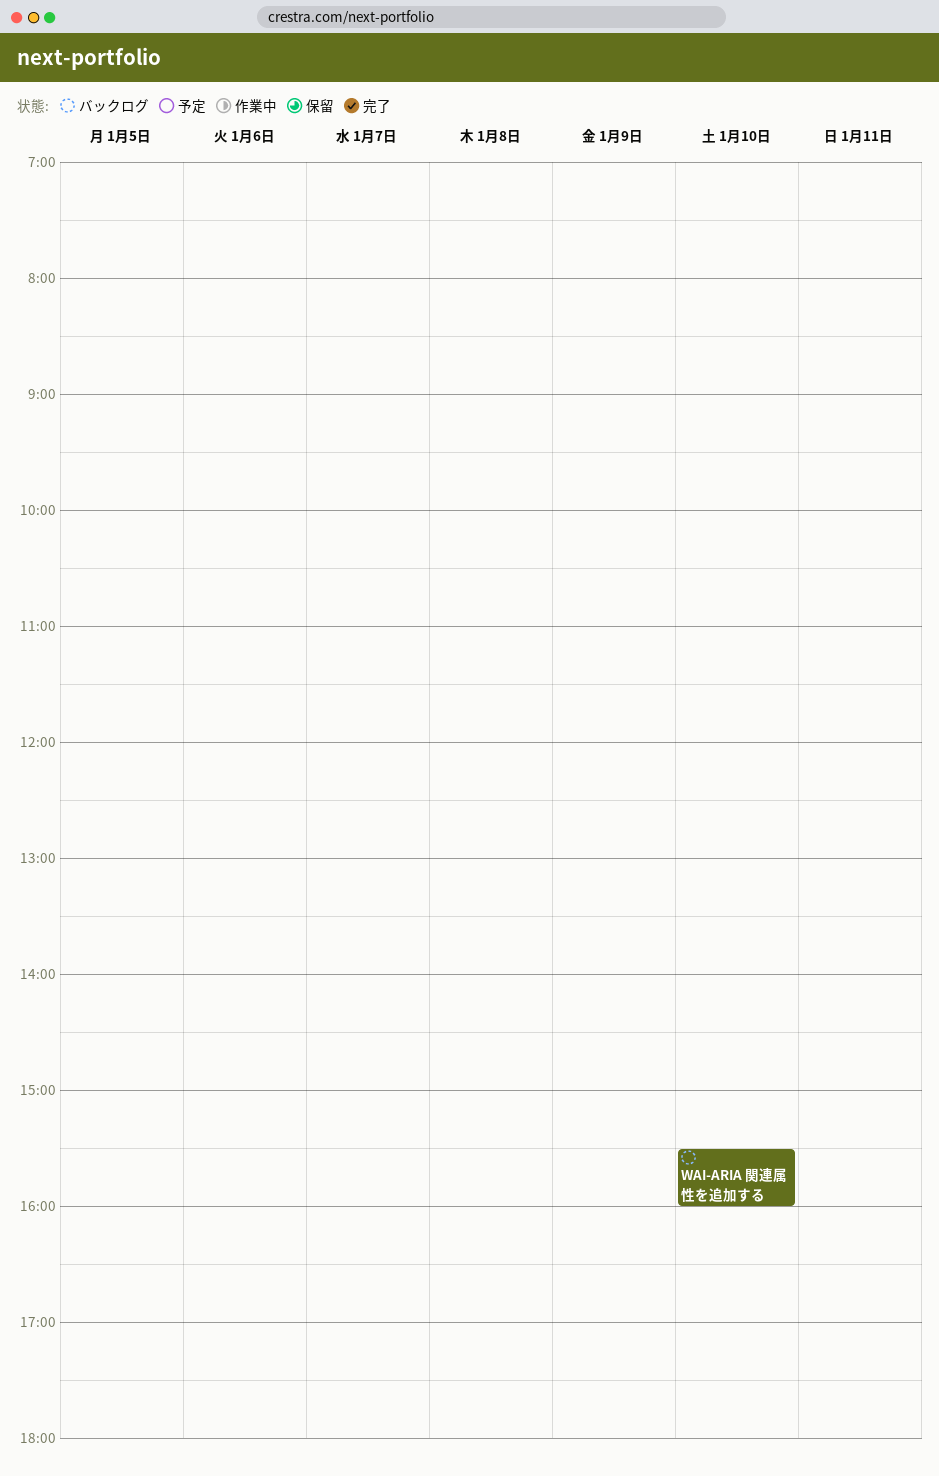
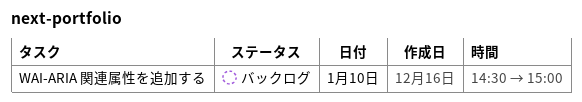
WAI-ARIA 関連属性を追加する, begins: 15:30 -> 14:30
WAI-ARIA 関連属性を追加する, ends: 16:00 -> 15:00

